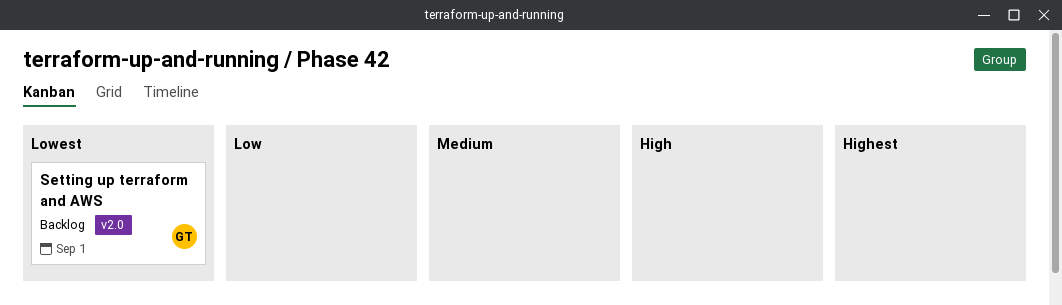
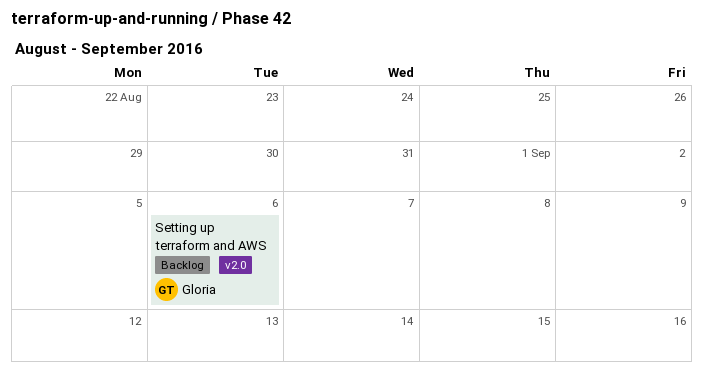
Setting up terraform and AWS, due: Sep 1 -> Sep 6

